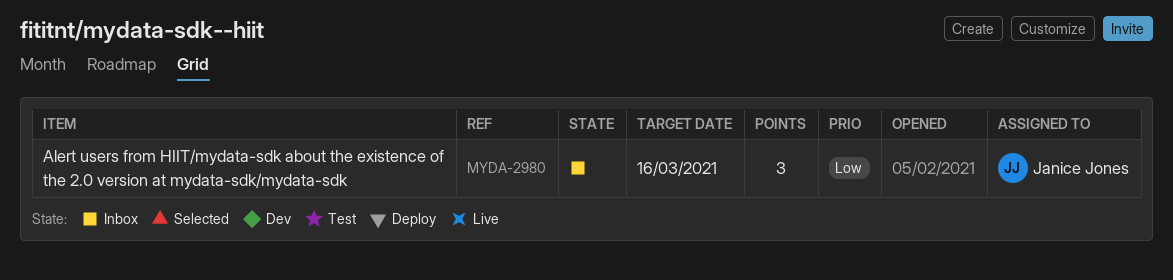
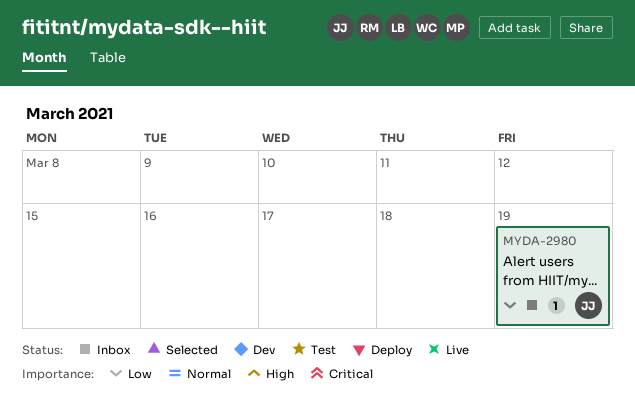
MYDA-2980, estimate: 3 -> 1
MYDA-2980, due: Mar 16 -> Mar 19

